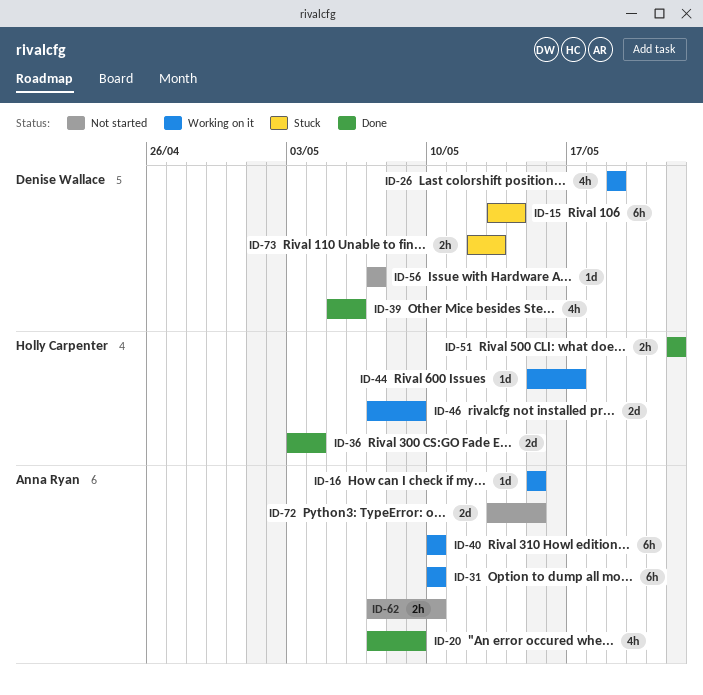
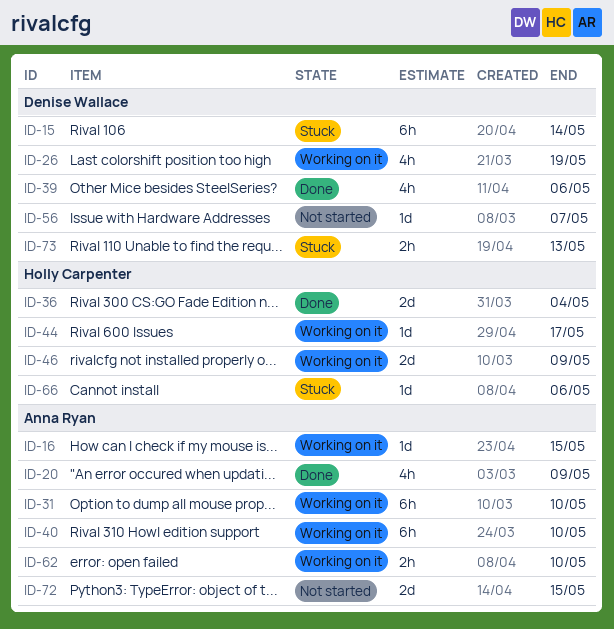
ID-51: present -> none
ID-62, status: Not started -> Working on it
ID-66: none -> present

